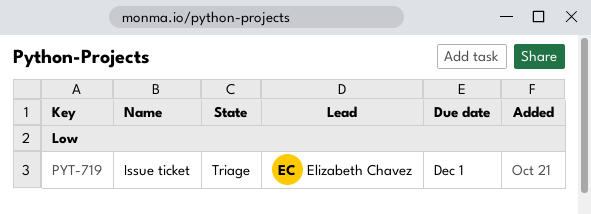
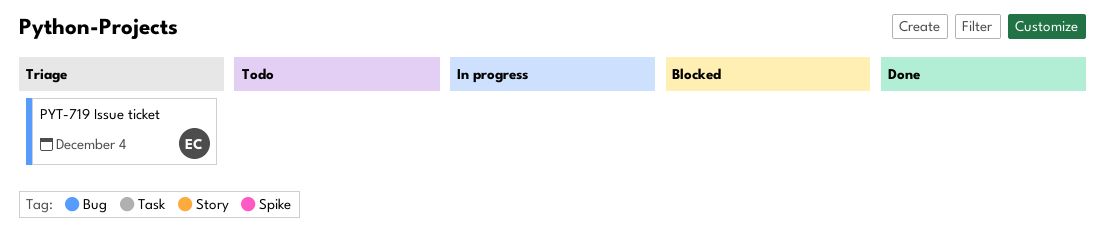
PYT-719, due: Dec 1 -> Dec 4

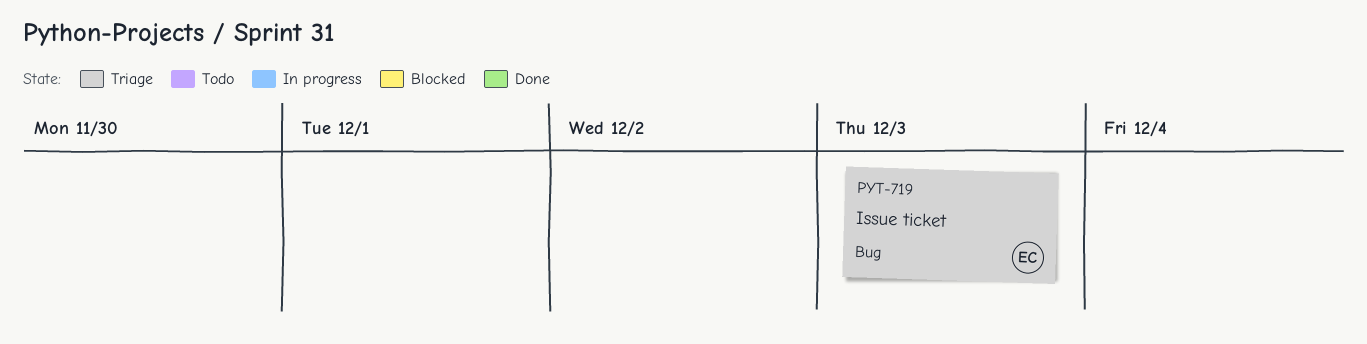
PYT-719, due: Dec 4 -> Dec 3

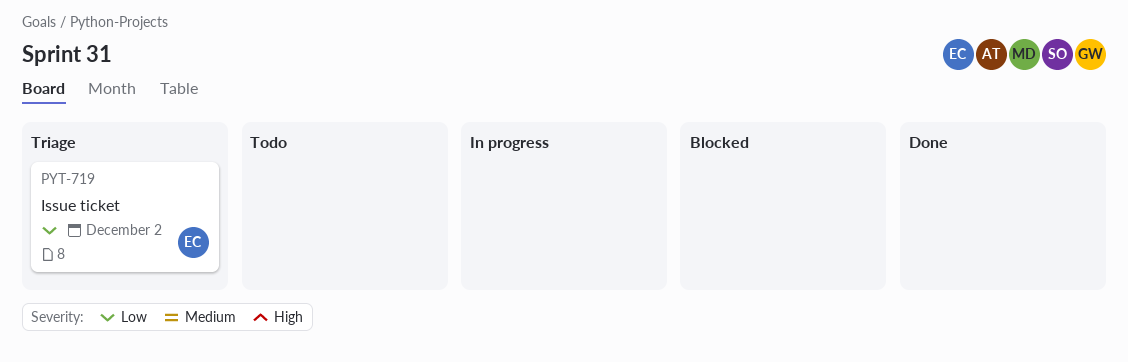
PYT-719, due: Dec 3 -> Dec 2

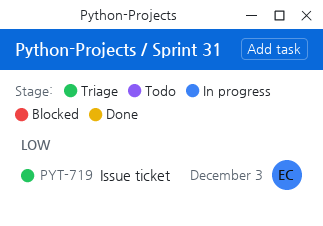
PYT-719, due: Dec 2 -> Dec 3

